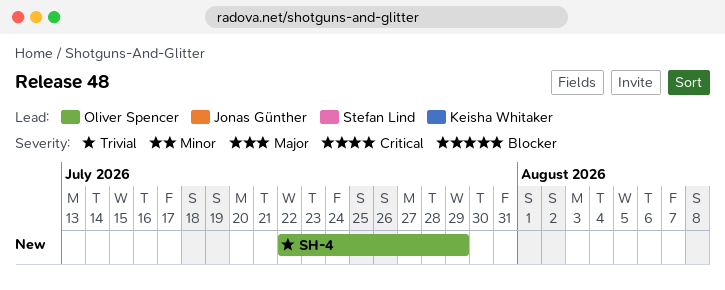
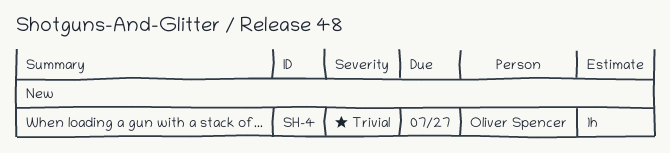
SH-4, due: Jul 29 -> Jul 27

